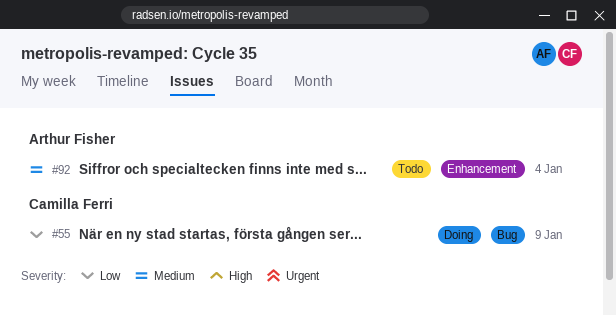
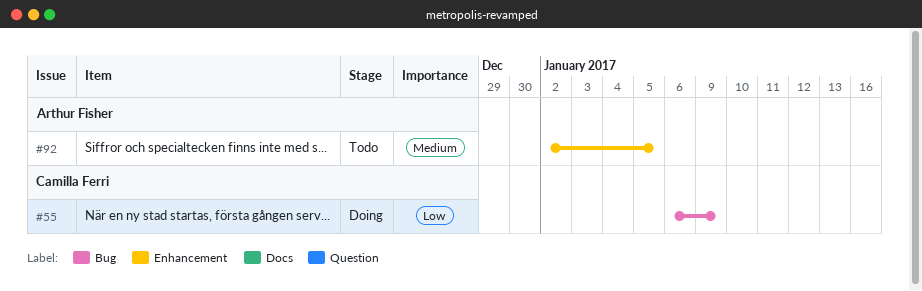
#92, due: Jan 4 -> Jan 5

